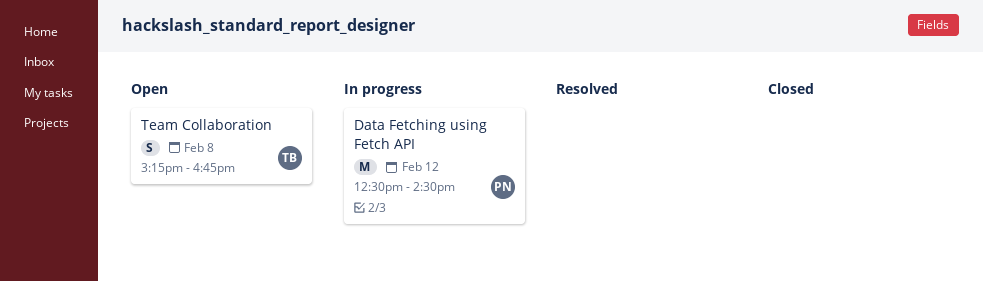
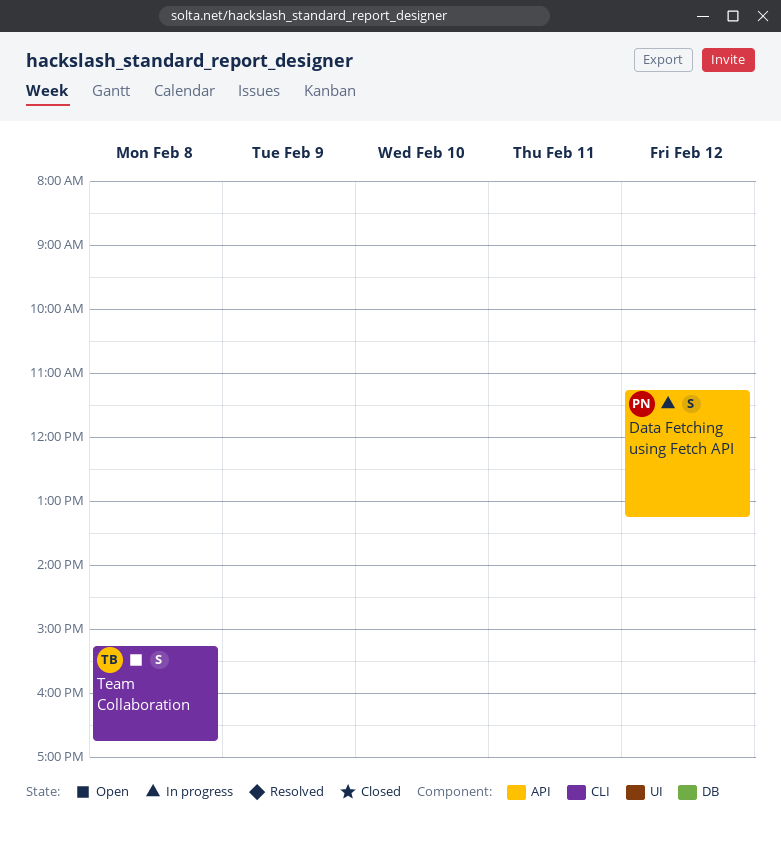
Data Fetching using Fetch API, estimate: M -> S
Data Fetching using Fetch API, begins: 12:30 -> 11:15
Data Fetching using Fetch API, ends: 14:30 -> 13:15

